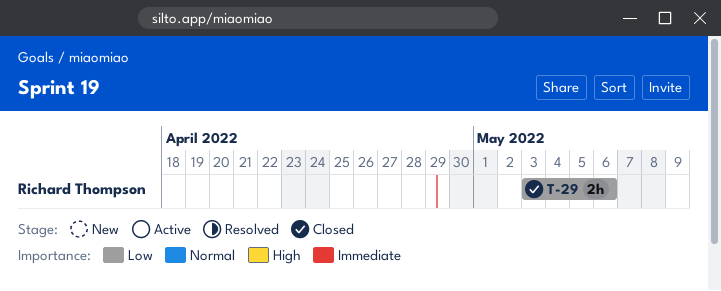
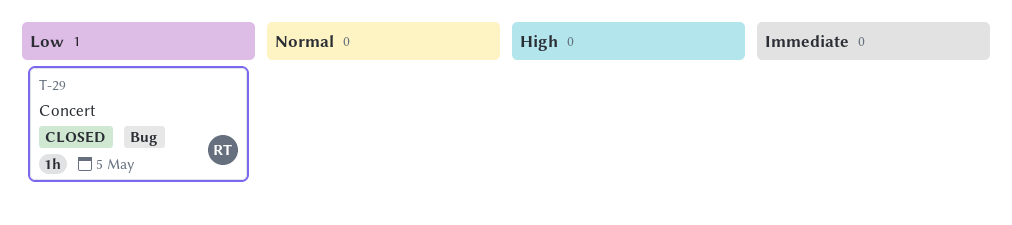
T-29, estimate: 2h -> 1h
T-29, due: May 6 -> May 5

